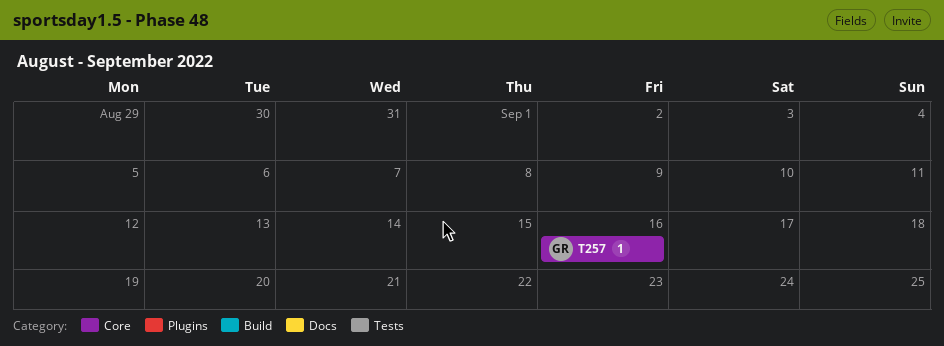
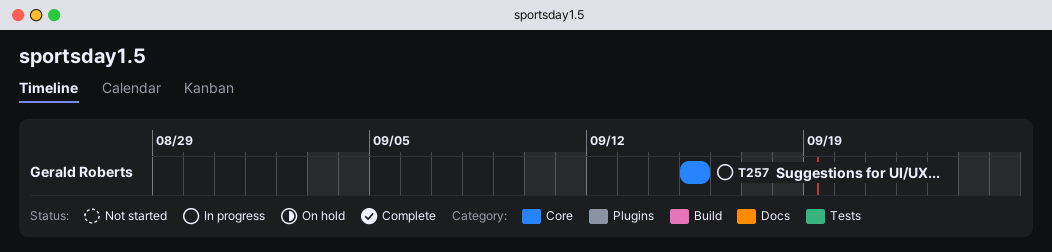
T257, start: Sep 16 -> Sep 15
T257, due: Sep 16 -> Sep 15

